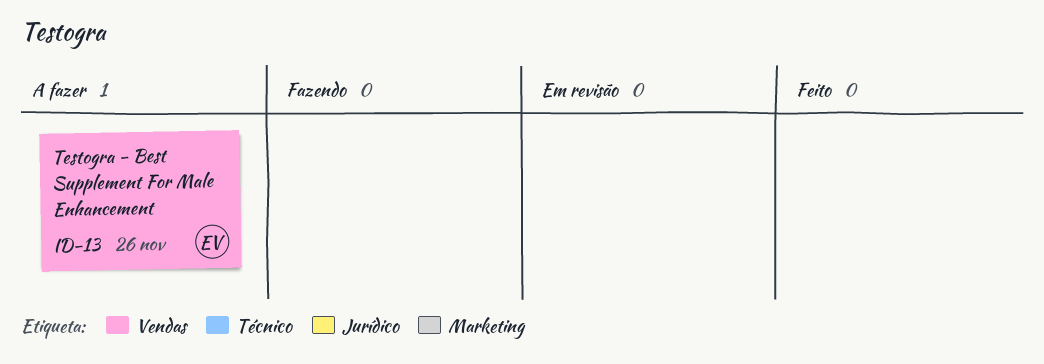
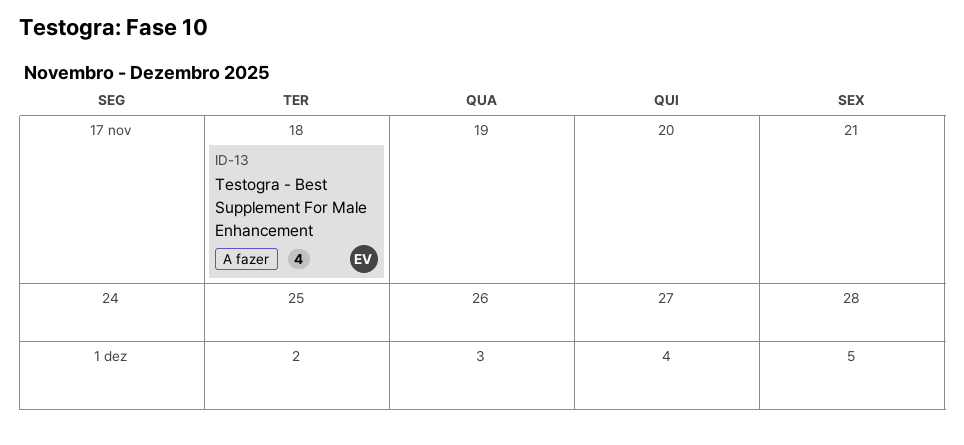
ID-13, due: Nov 26 -> Nov 18

